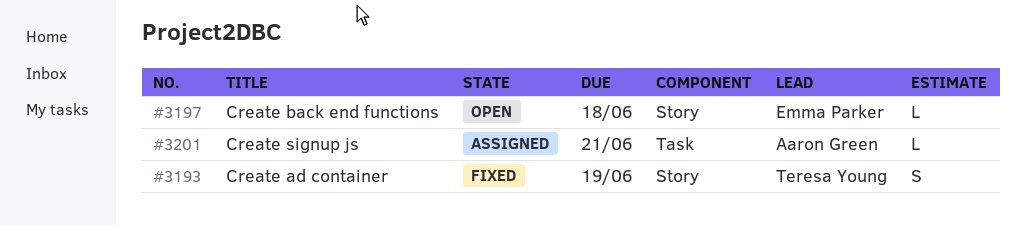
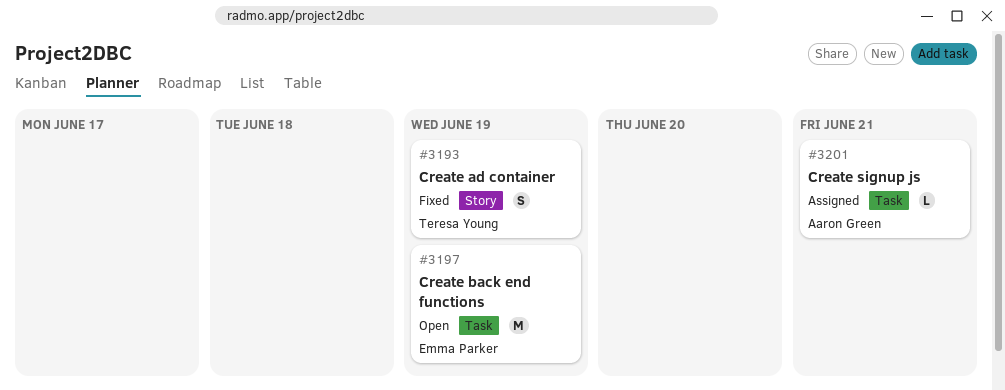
#3197, label: Story -> Task
#3197, estimate: L -> M
#3197, due: Jun 18 -> Jun 19

